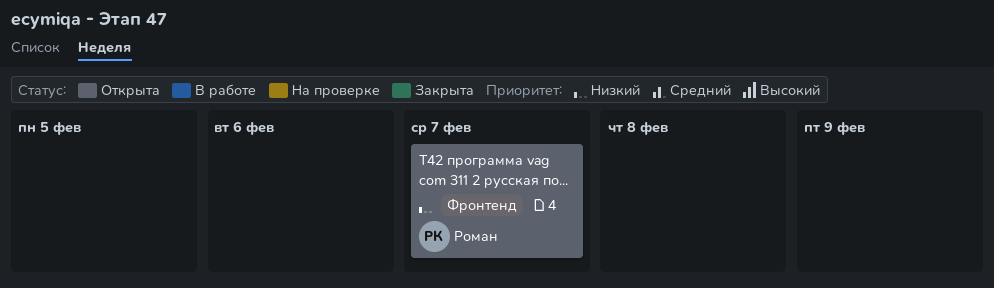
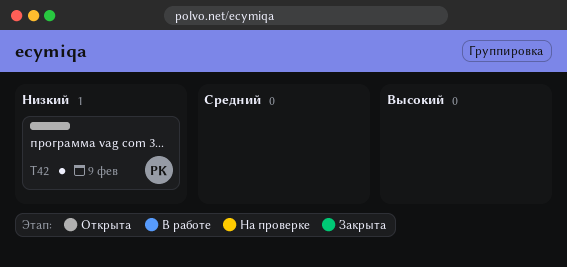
T42, due: Feb 7 -> Feb 9

